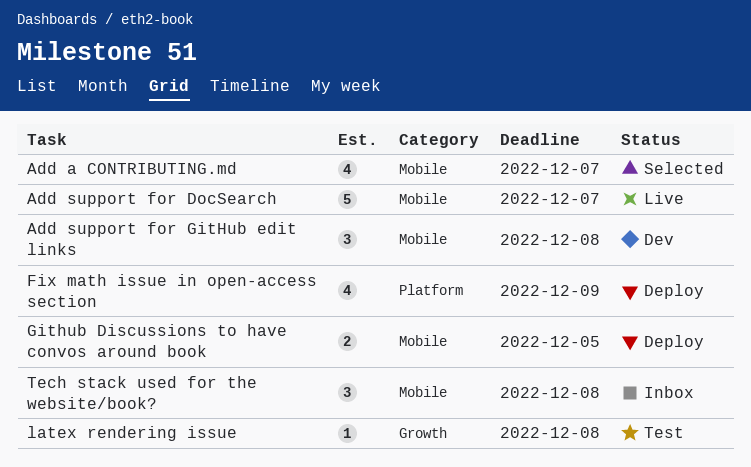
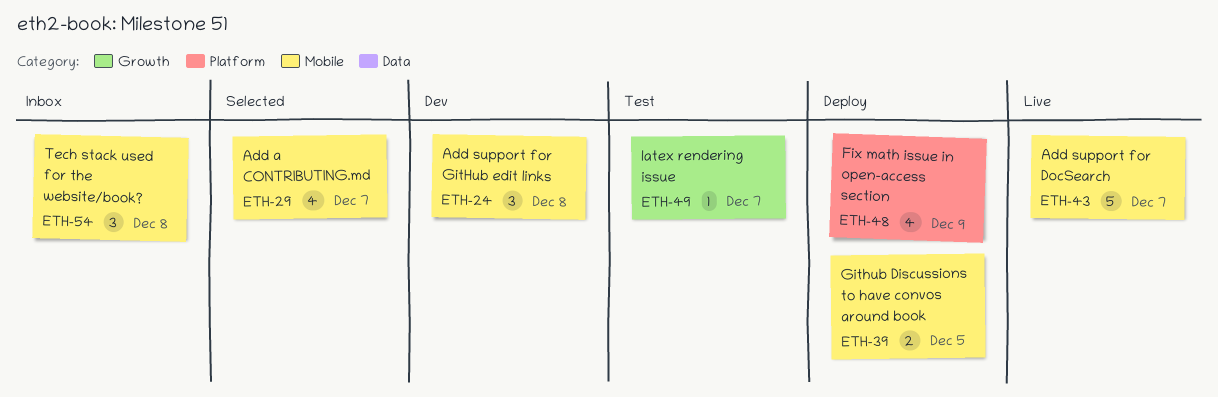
latex rendering issue, due: Dec 8 -> Dec 7

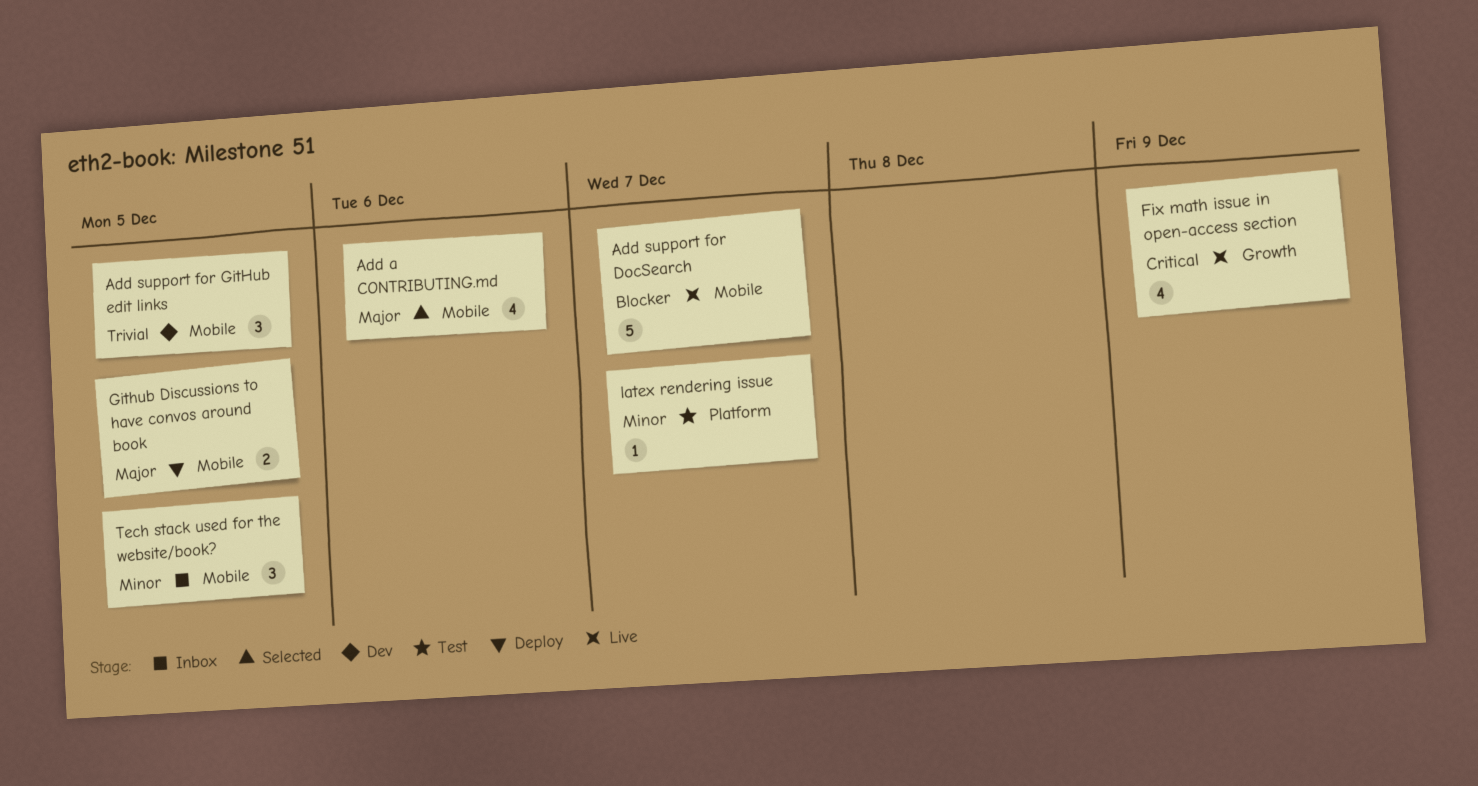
Add a CONTRIBUTING.md, due: Dec 7 -> Dec 6
Add support for GitHub edit links, due: Dec 8 -> Dec 5
Fix math issue in open-access section, status: Deploy -> Live
Fix math issue in open-access section, label: Platform -> Growth
latex rendering issue, label: Growth -> Platform
Tech stack used for the website/book?, due: Dec 8 -> Dec 5

